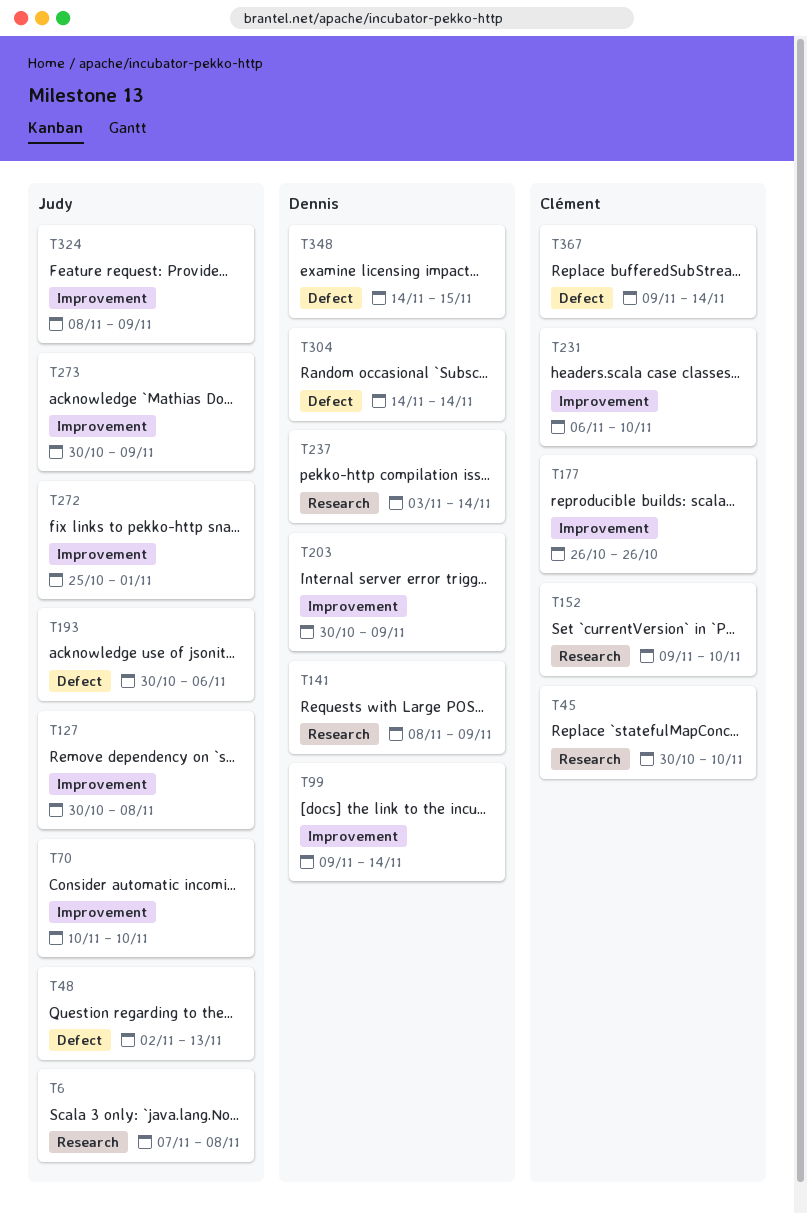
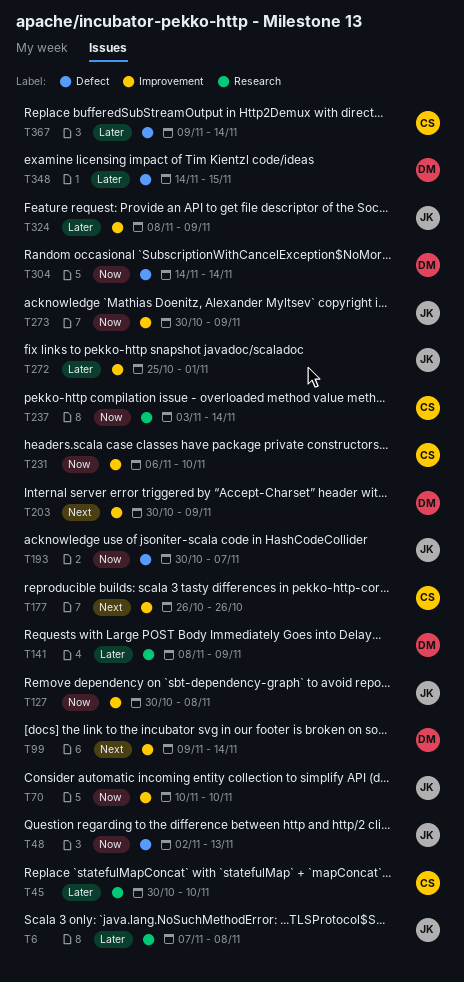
T152: present -> none
T193, due: Nov 6 -> Nov 7
T237, owner: Dennis -> Clément

